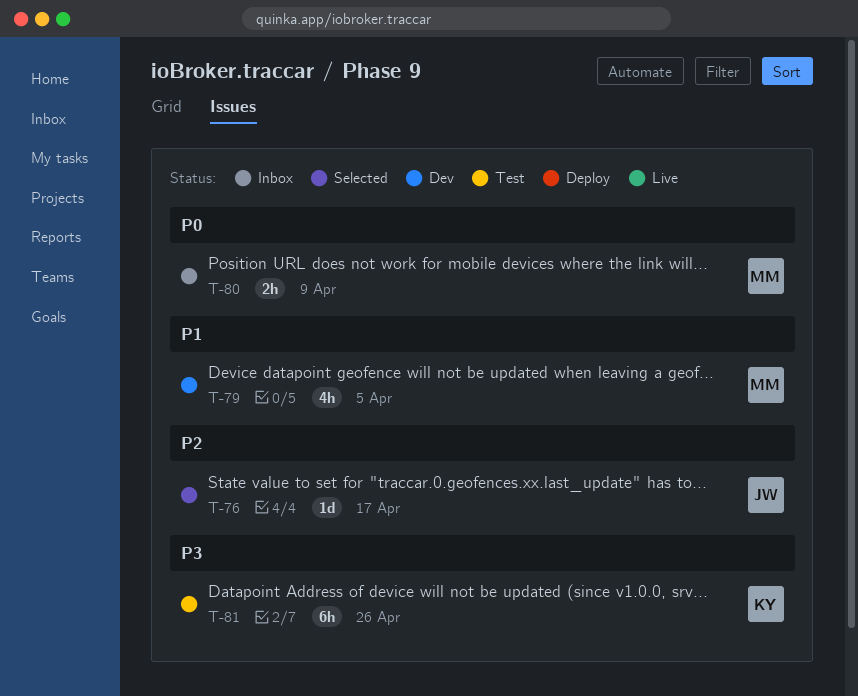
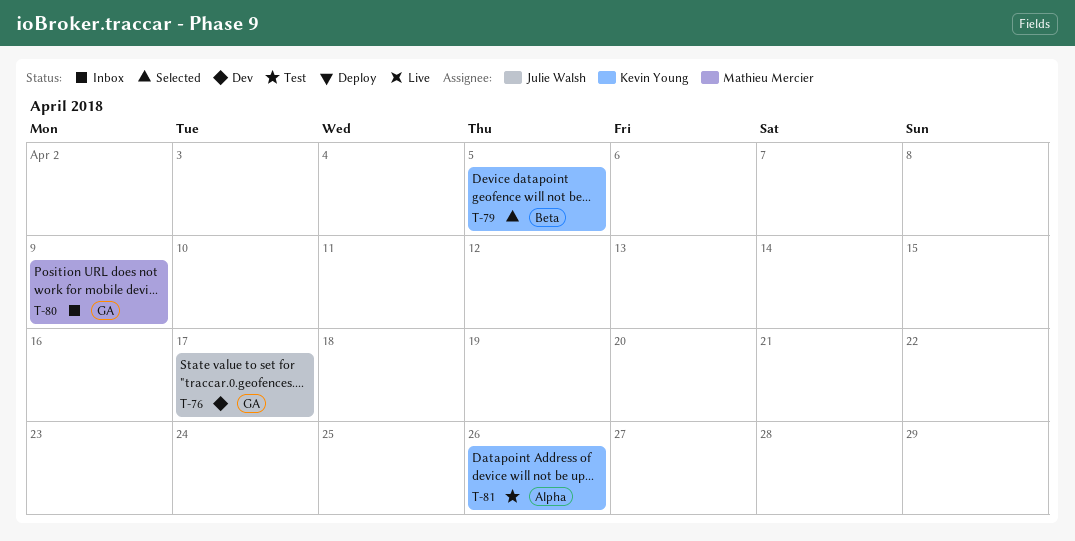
T-76, status: Selected -> Dev
T-79, status: Dev -> Selected
T-79, owner: Mathieu Mercier -> Kevin Young

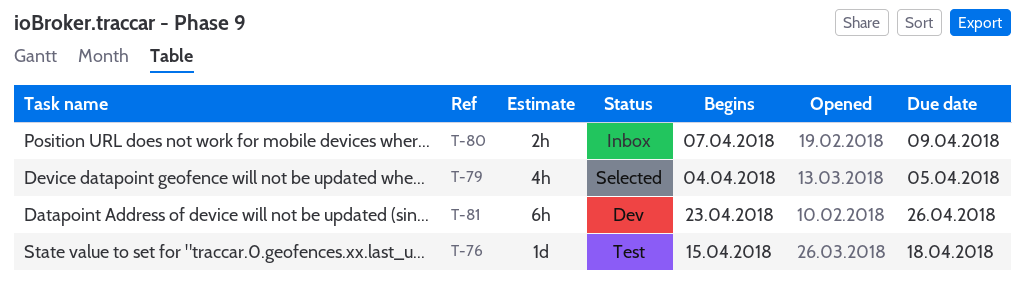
T-76, status: Dev -> Test
T-76, due: Apr 17 -> Apr 18
T-81, status: Test -> Dev

